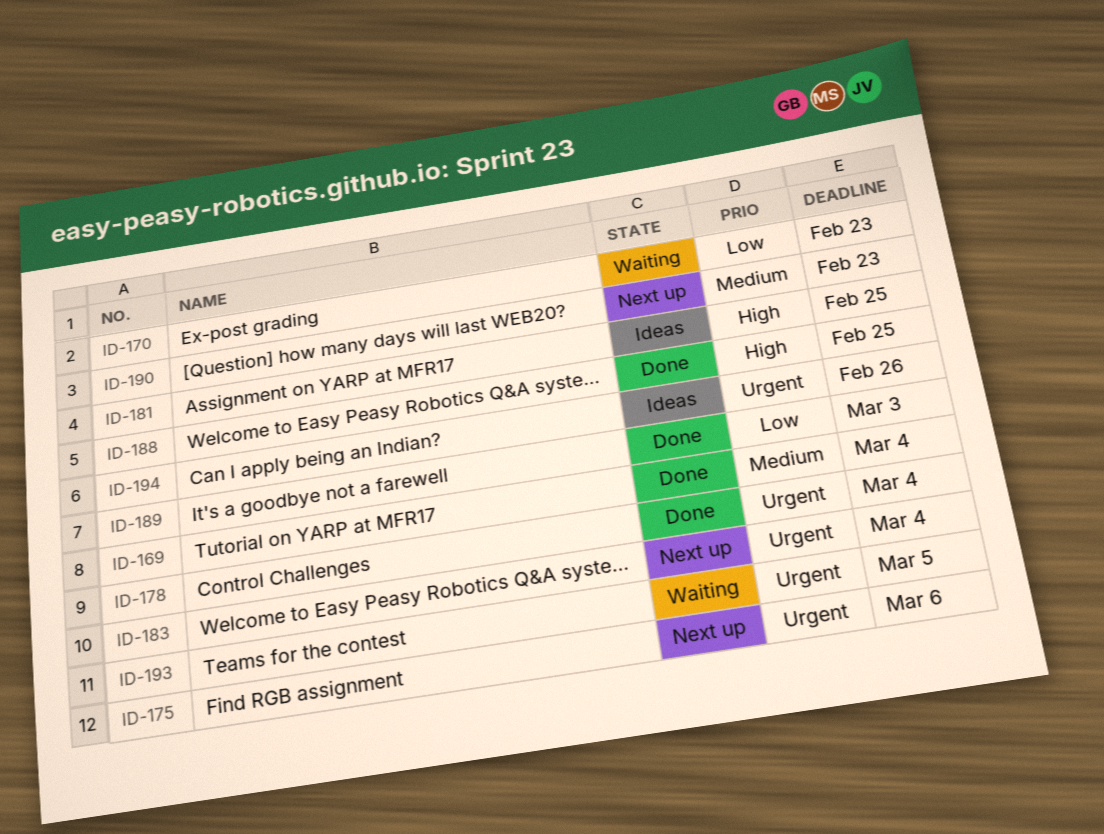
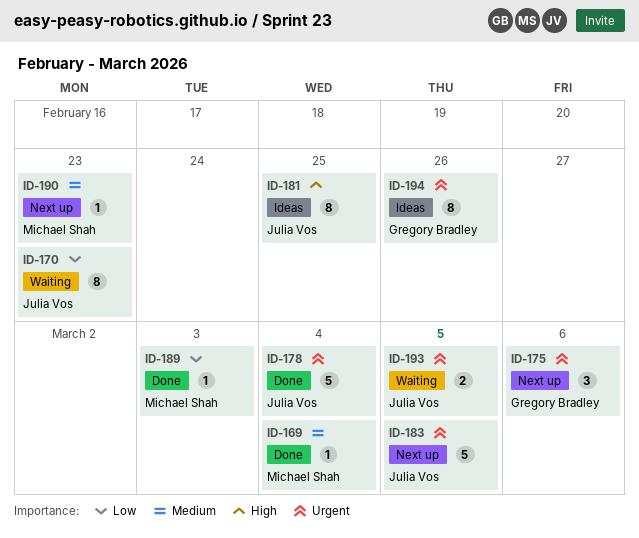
ID-183, due: Mar 4 -> Mar 5
ID-188: present -> none

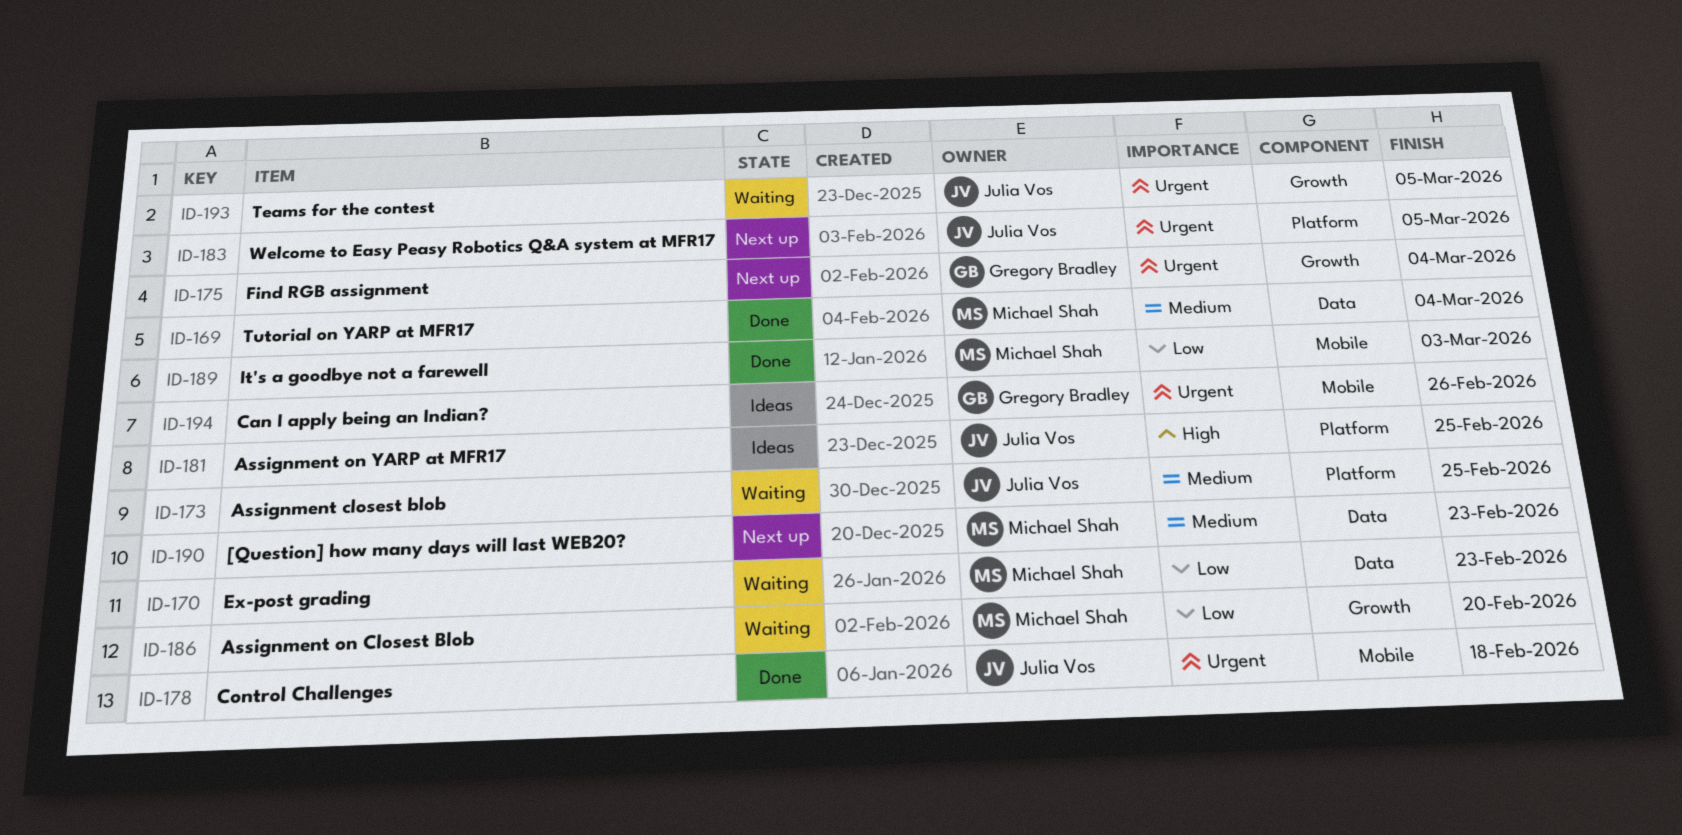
ID-170, owner: Julia Vos -> Michael Shah
ID-173: none -> present
ID-175, due: Mar 6 -> Mar 4
ID-178, due: Mar 4 -> Feb 18
ID-186: none -> present

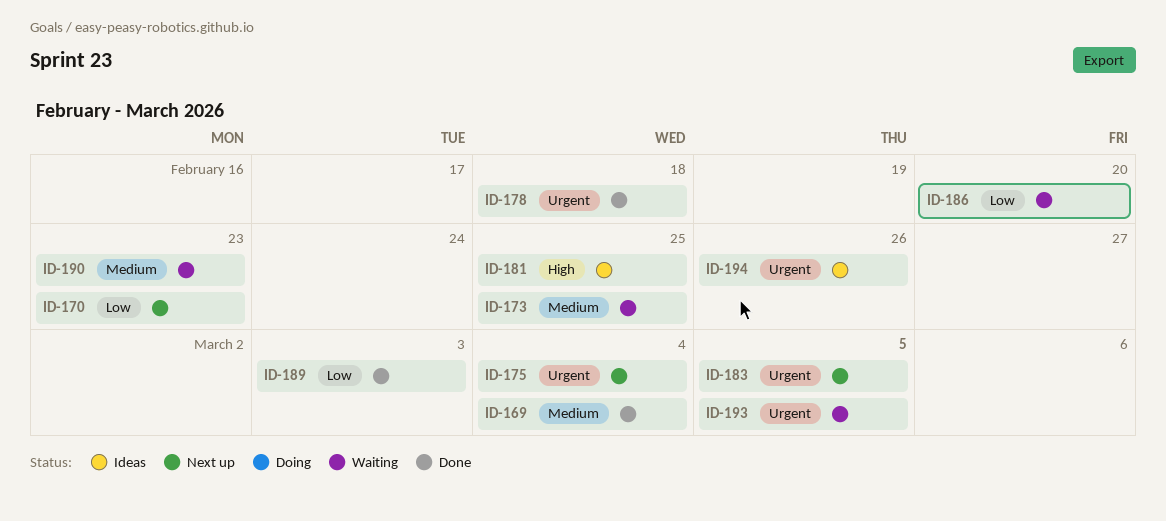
ID-170, status: Waiting -> Next up
ID-190, status: Next up -> Waiting

